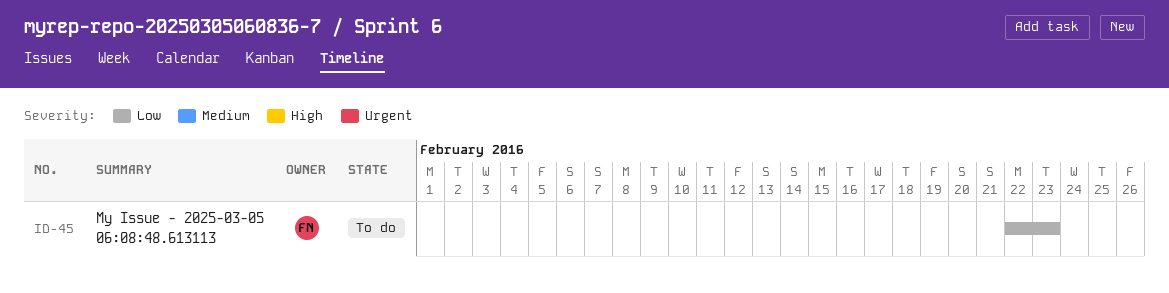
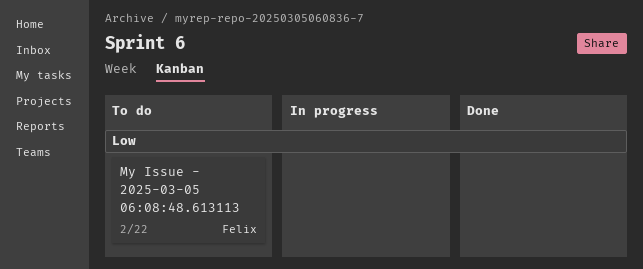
My Issue - 2025-03-05 06:08:48.613113, due: Feb 23 -> Feb 22

